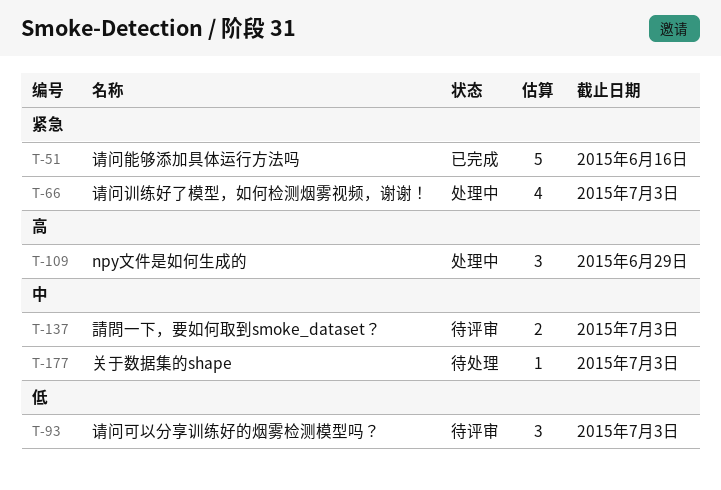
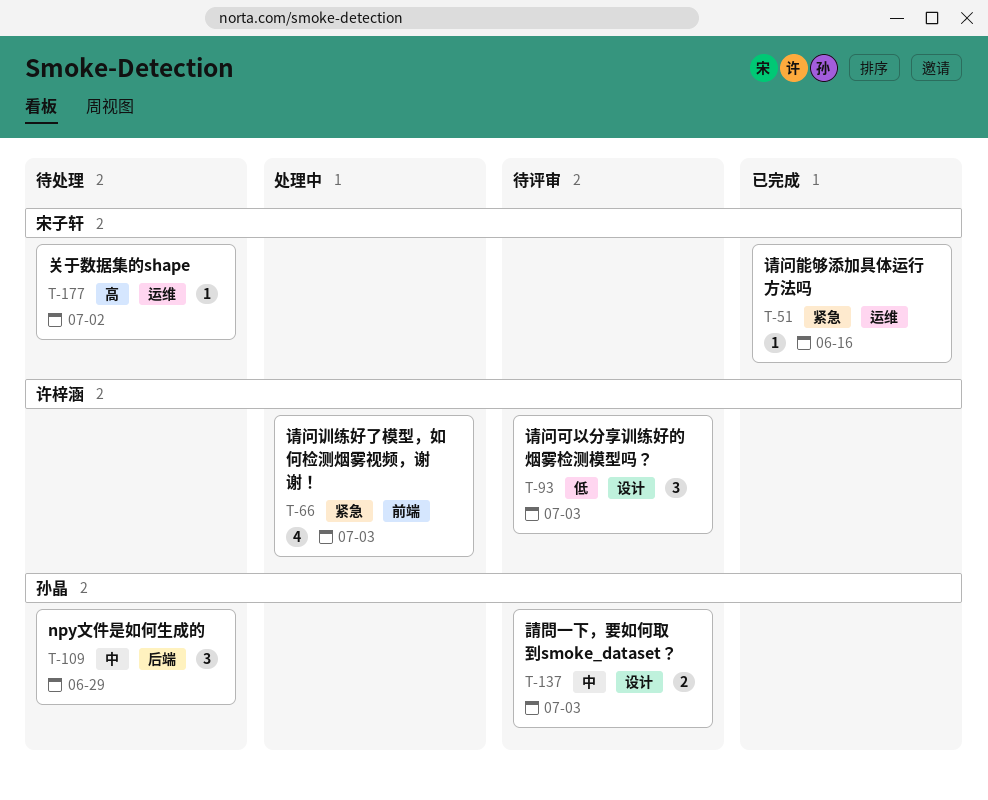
T-51, estimate: 5 -> 1
T-109, status: 处理中 -> 待处理
T-109, priority: 高 -> 中
T-177, priority: 中 -> 高
T-177, due: Jul 3 -> Jul 2

